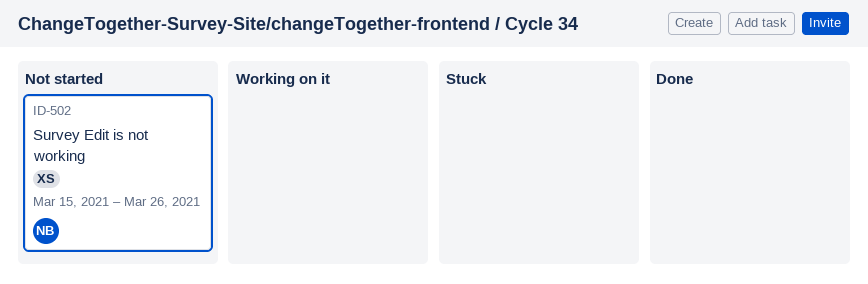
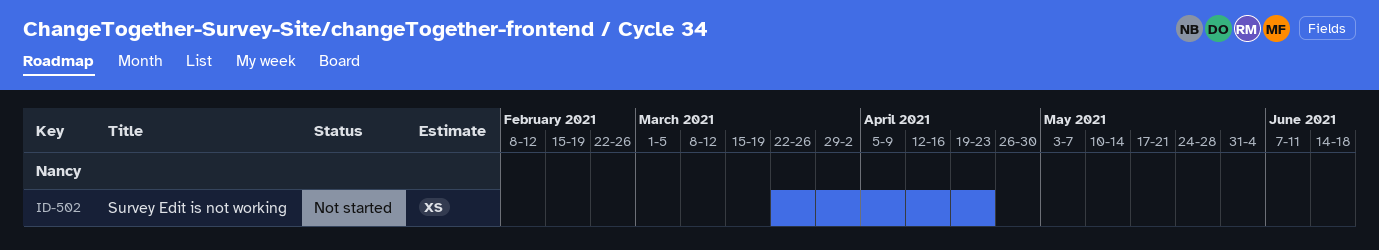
ID-502, start: Mar 15 -> Mar 22
ID-502, due: Mar 26 -> Apr 23

